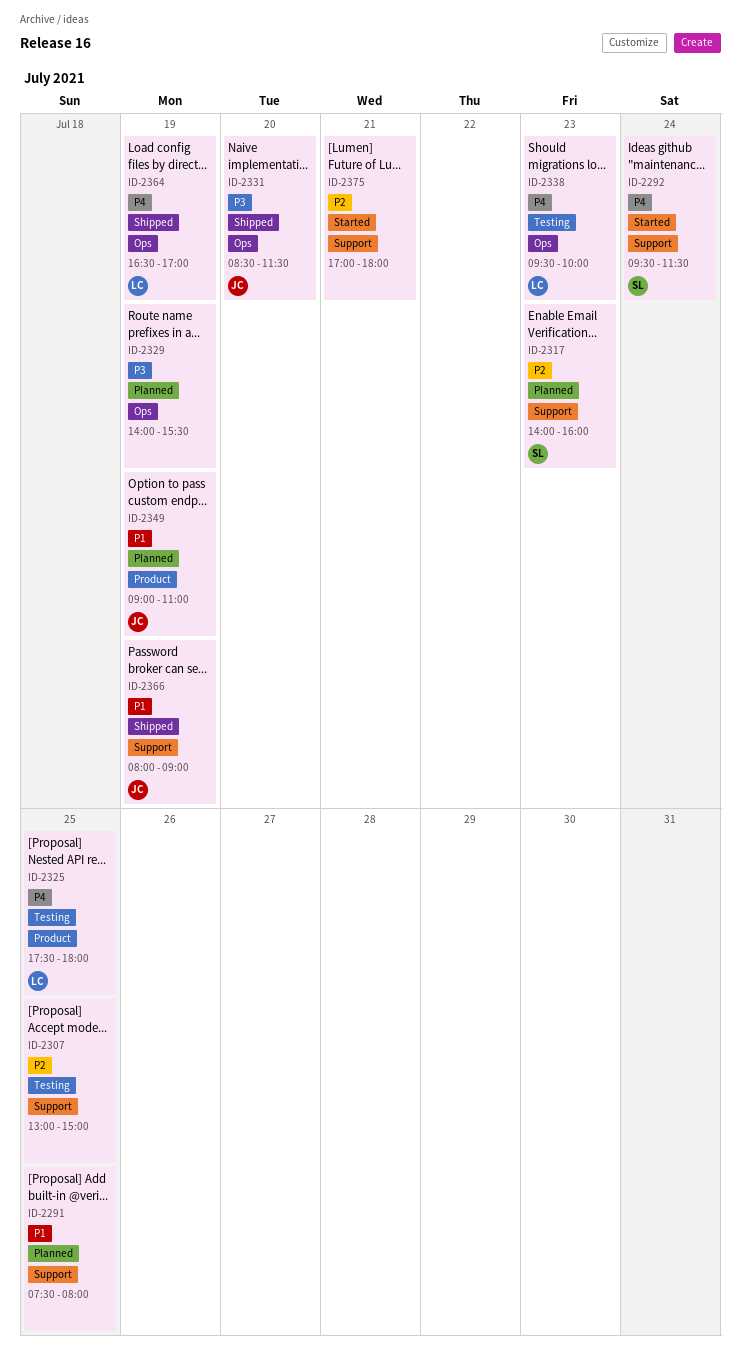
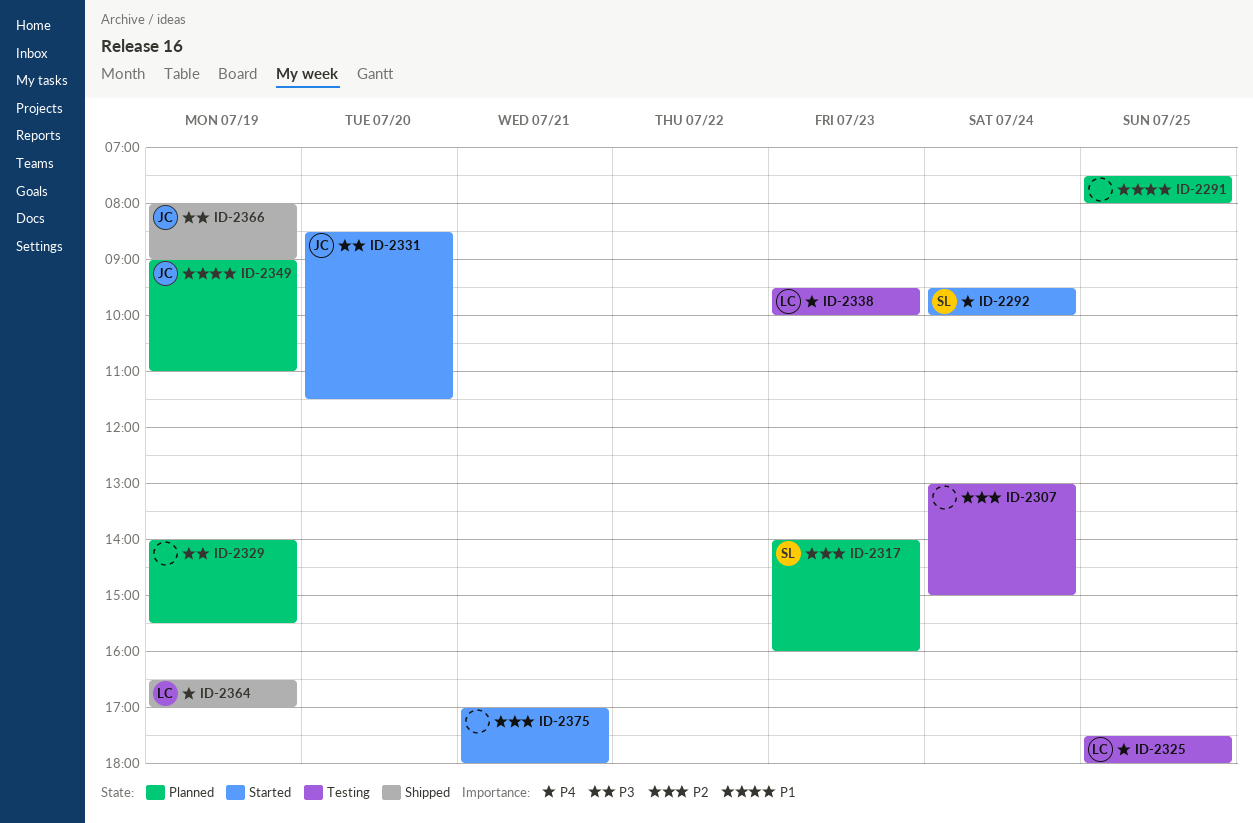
ID-2292, ends: 11:30 -> 10:00
ID-2307, day: Jul 25 -> Jul 24
ID-2331, status: Shipped -> Started
ID-2366, priority: P1 -> P3

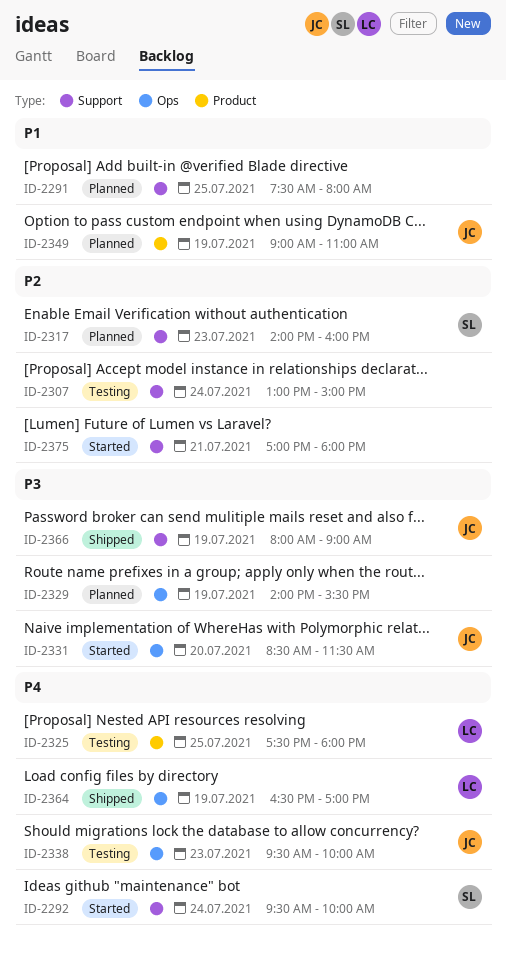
ID-2338, owner: LC -> JC

